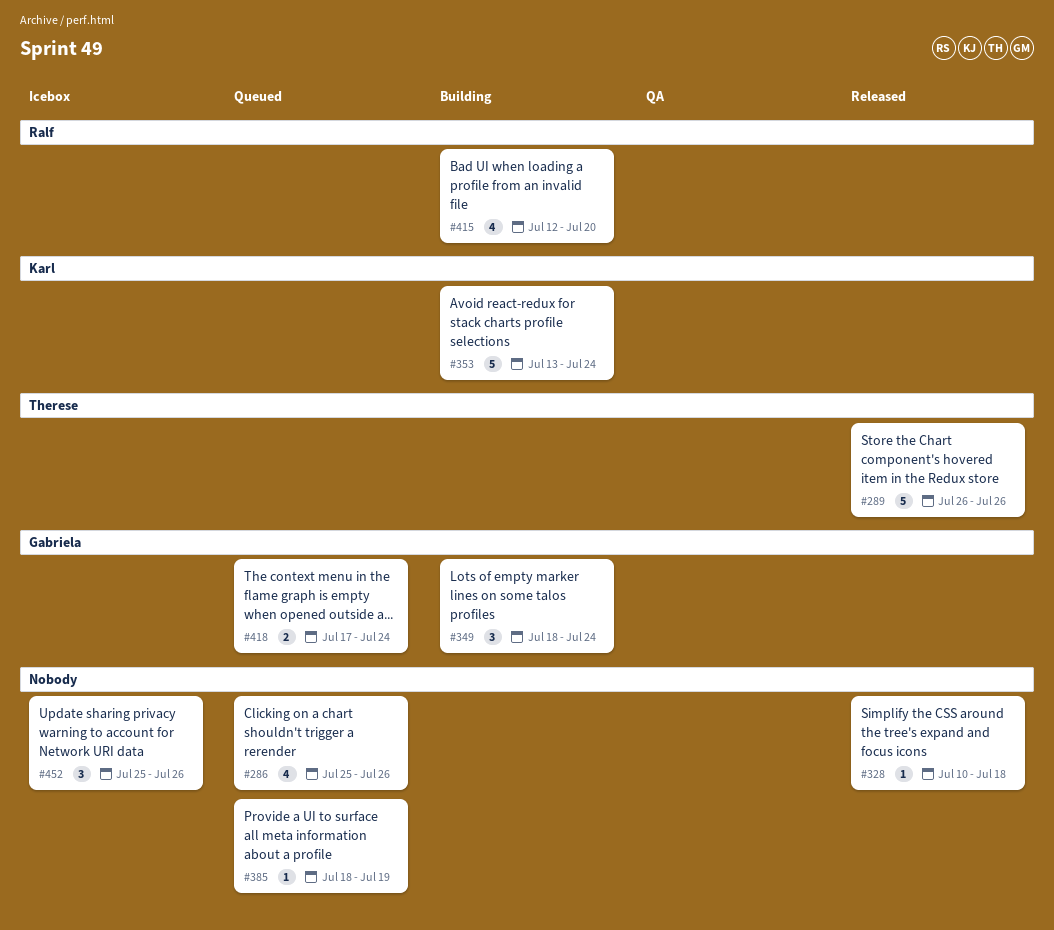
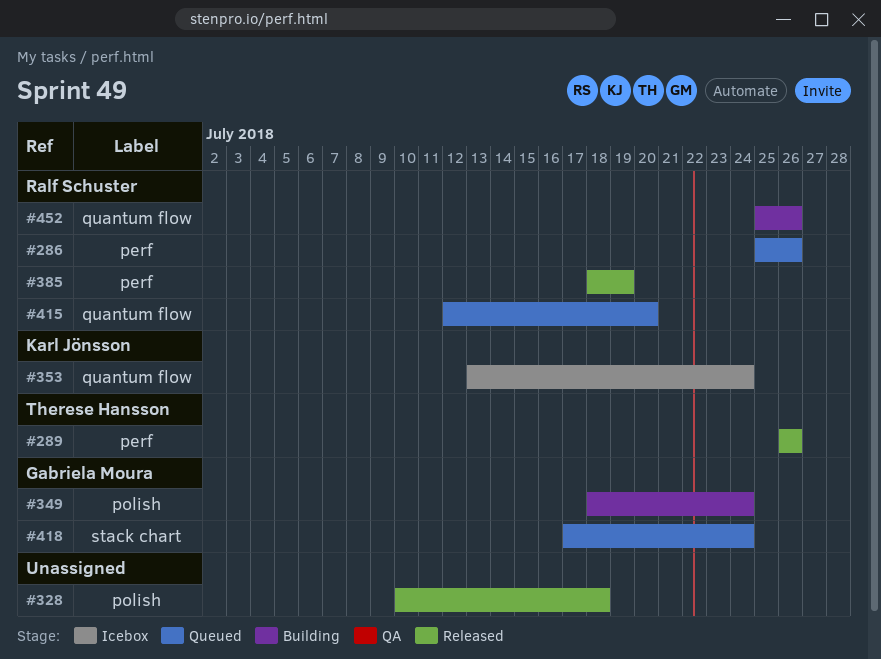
#286, owner: none -> Ralf Schuster
#353, status: Building -> Icebox
#385, status: Queued -> Released
#385, owner: none -> Ralf Schuster
#415, status: Building -> Queued
#452, status: Icebox -> Building
#452, owner: none -> Ralf Schuster

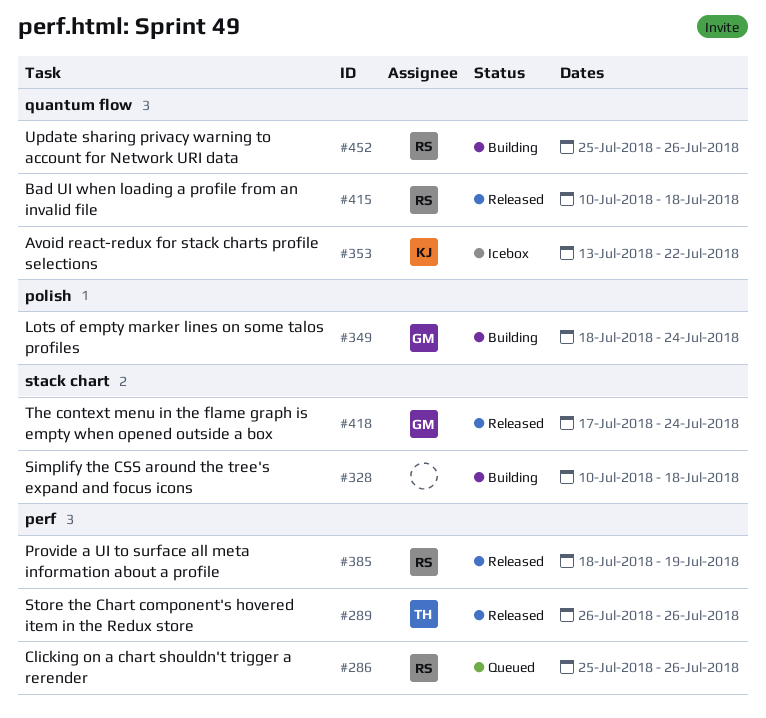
#328, status: Released -> Building
#328, label: polish -> stack chart
#353, due: Jul 24 -> Jul 22
#415, status: Queued -> Released
#415, start: Jul 12 -> Jul 10
#415, due: Jul 20 -> Jul 18
#418, status: Queued -> Released

